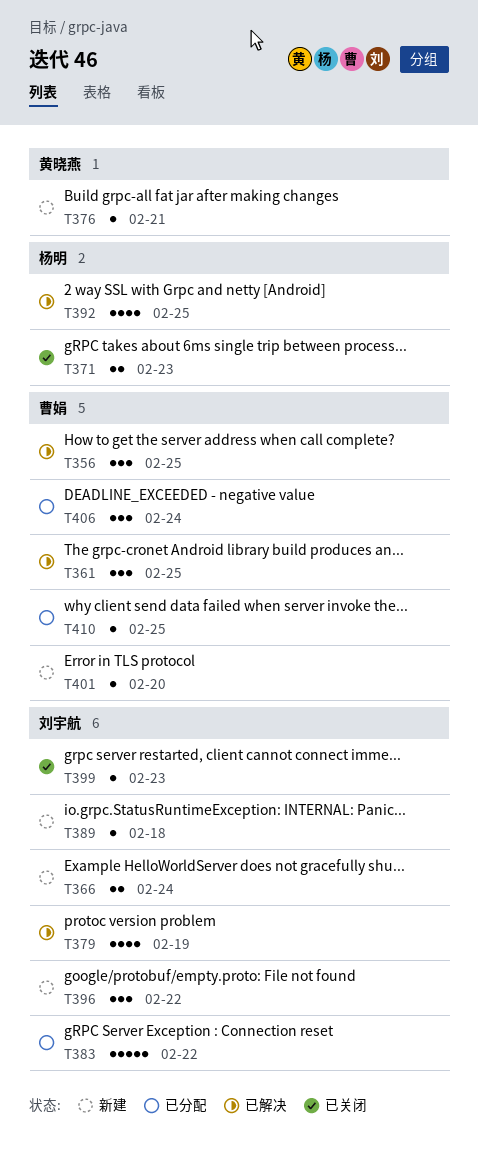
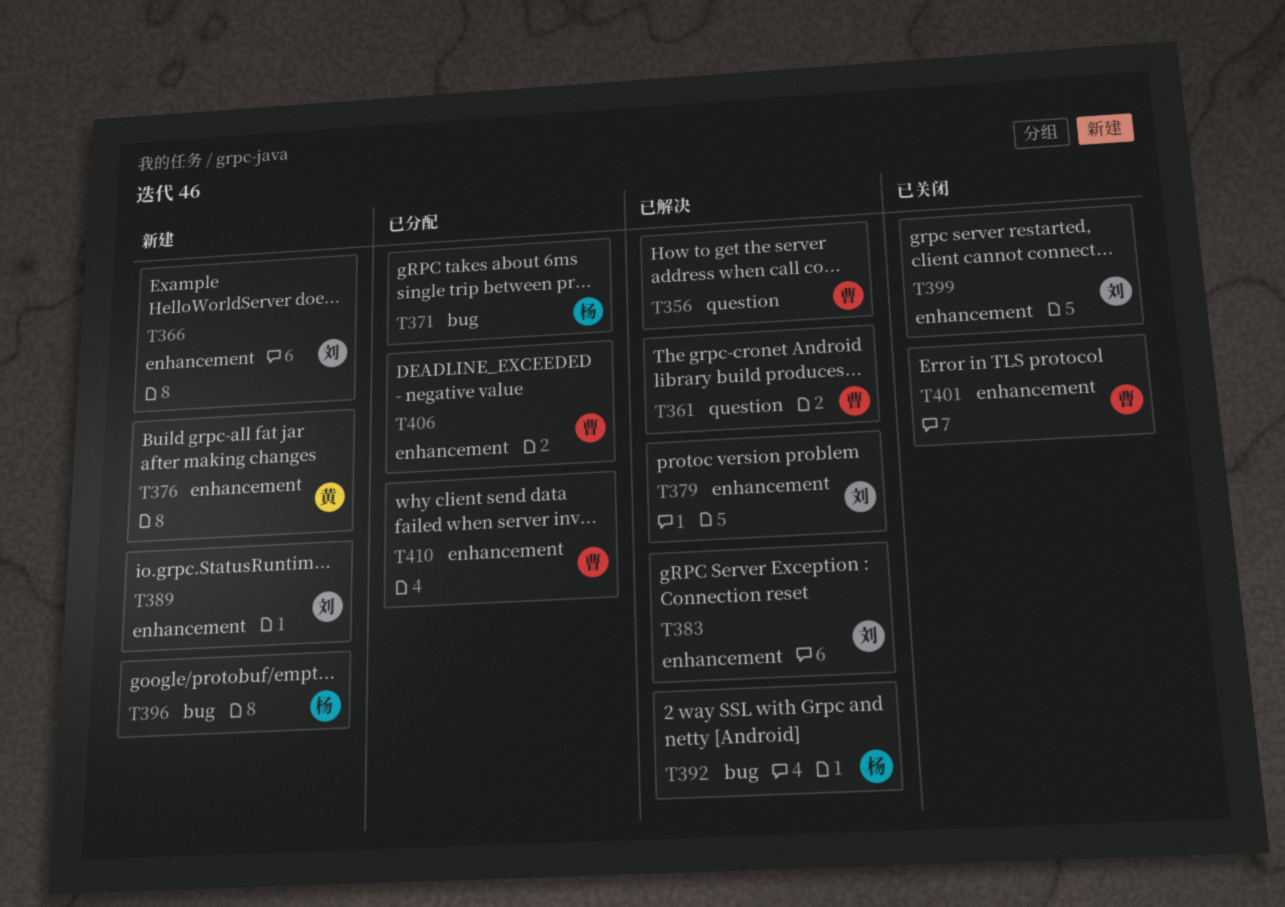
T371, status: 已关闭 -> 已分配
T383, status: 已分配 -> 已解决
T396, owner: 刘宇航 -> 杨明
T401, status: 新建 -> 已关闭

